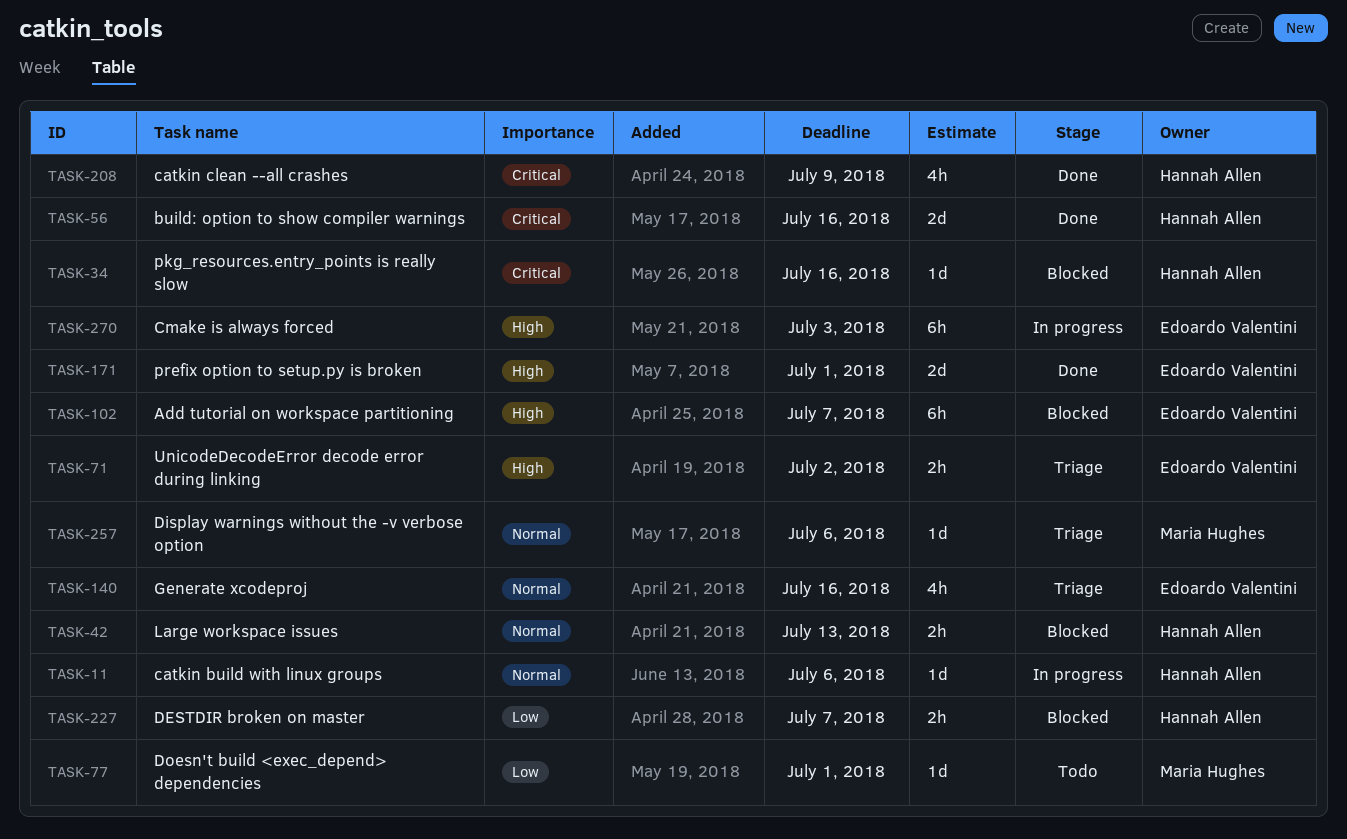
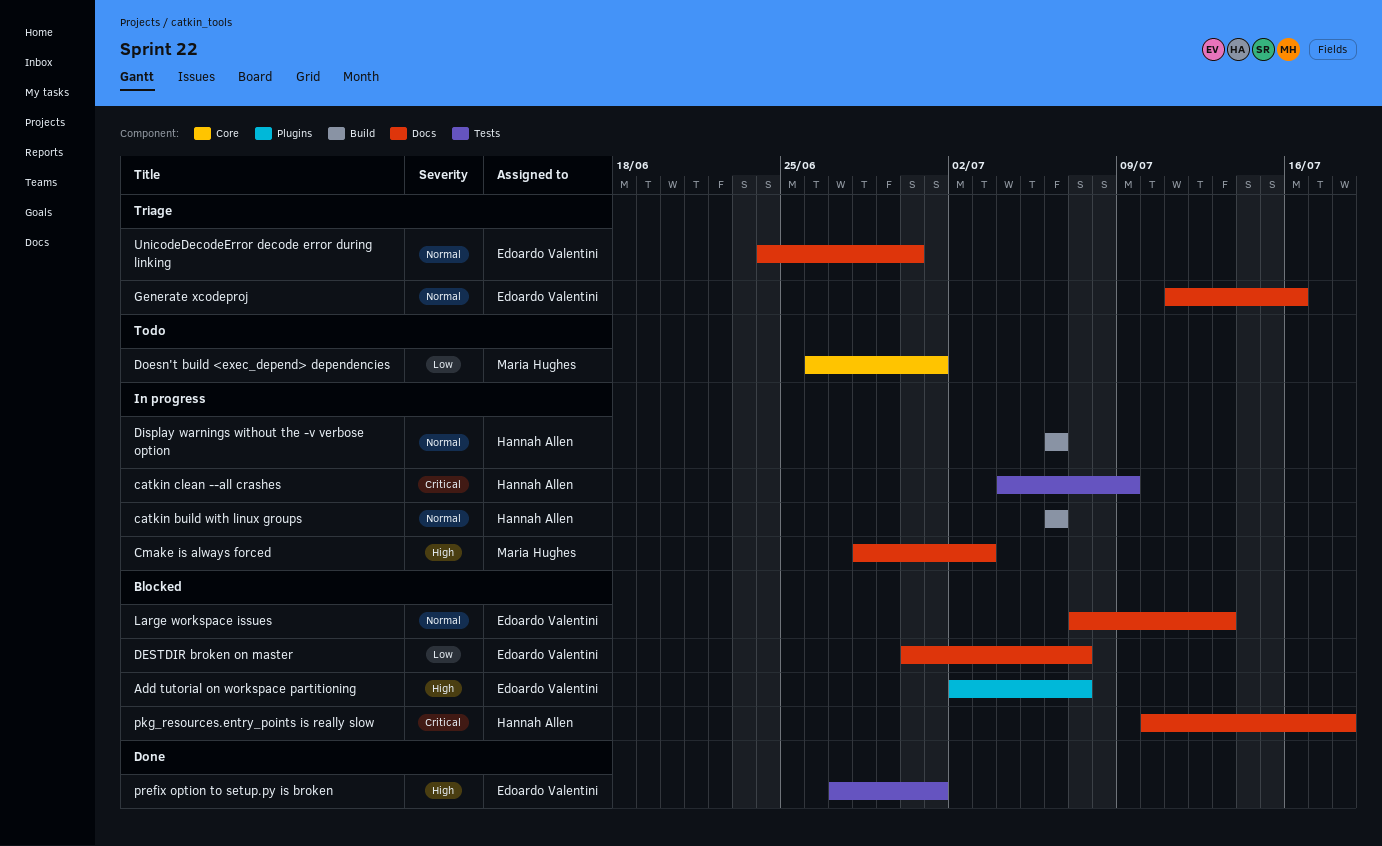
build: option to show compiler warnings: present -> none
catkin clean --all crashes, status: Done -> In progress
Cmake is always forced, owner: Edoardo Valentini -> Maria Hughes
DESTDIR broken on master, owner: Hannah Allen -> Edoardo Valentini
Display warnings without the -v verbose option, status: Triage -> In progress
Display warnings without the -v verbose option, owner: Maria Hughes -> Hannah Allen
Large workspace issues, owner: Hannah Allen -> Edoardo Valentini
pkg_resources.entry_points is really slow, due: Jul 16 -> Jul 18
UnicodeDecodeError decode error during linking, priority: High -> Normal
UnicodeDecodeError decode error during linking, due: Jul 2 -> Jun 30

